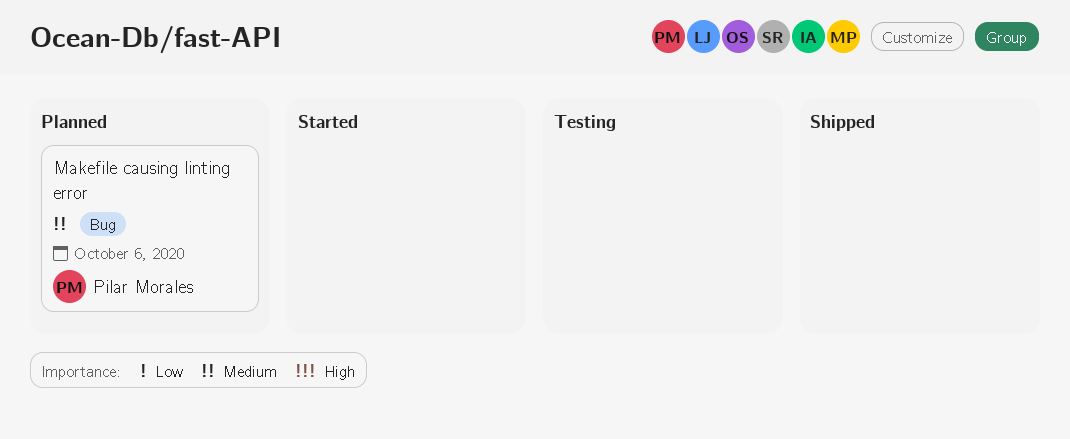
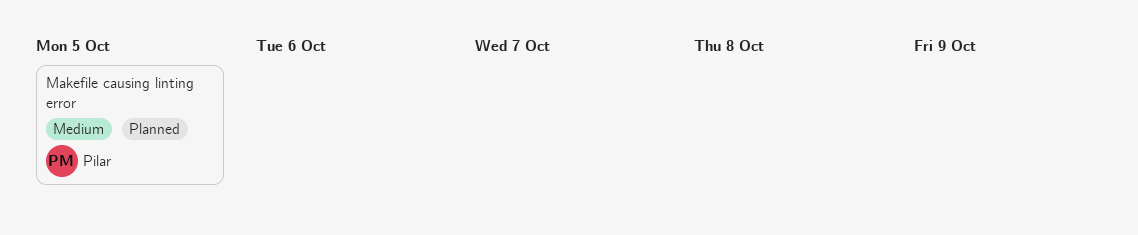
Makefile causing linting error, due: Oct 6 -> Oct 5

